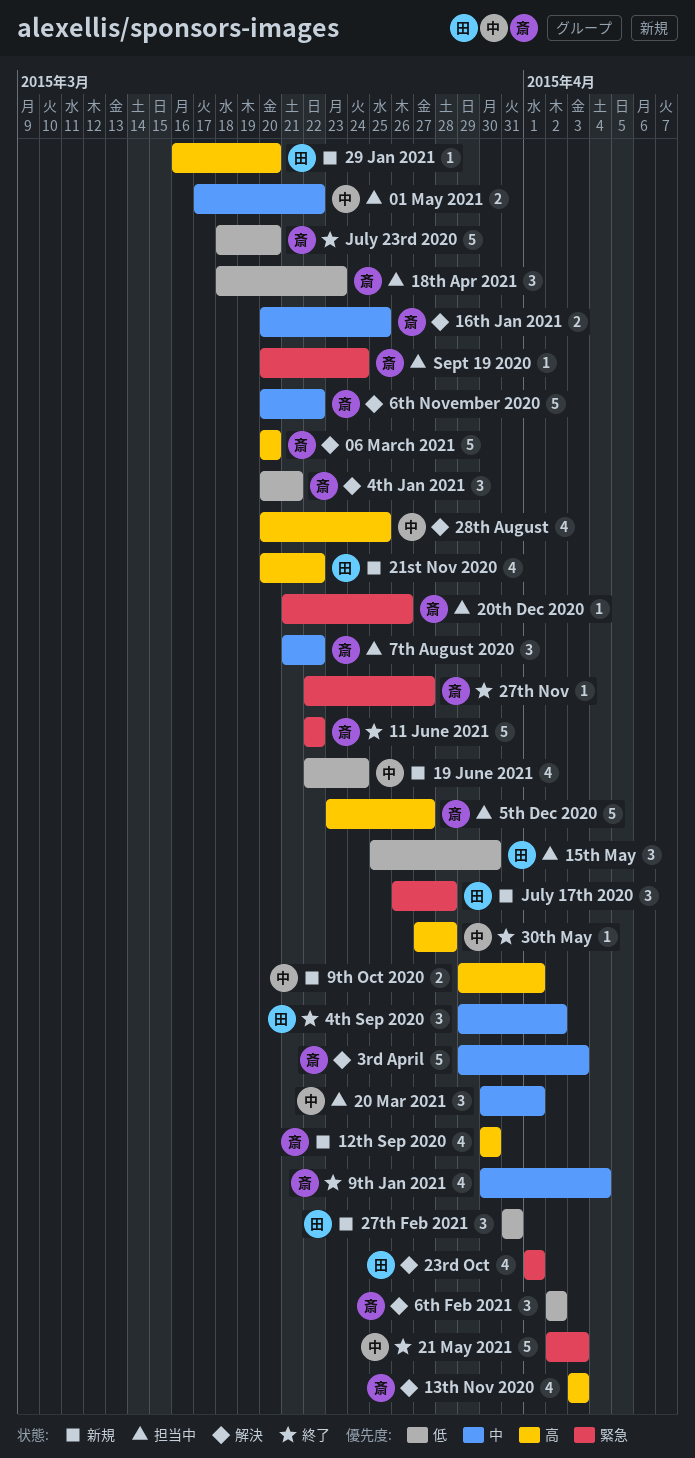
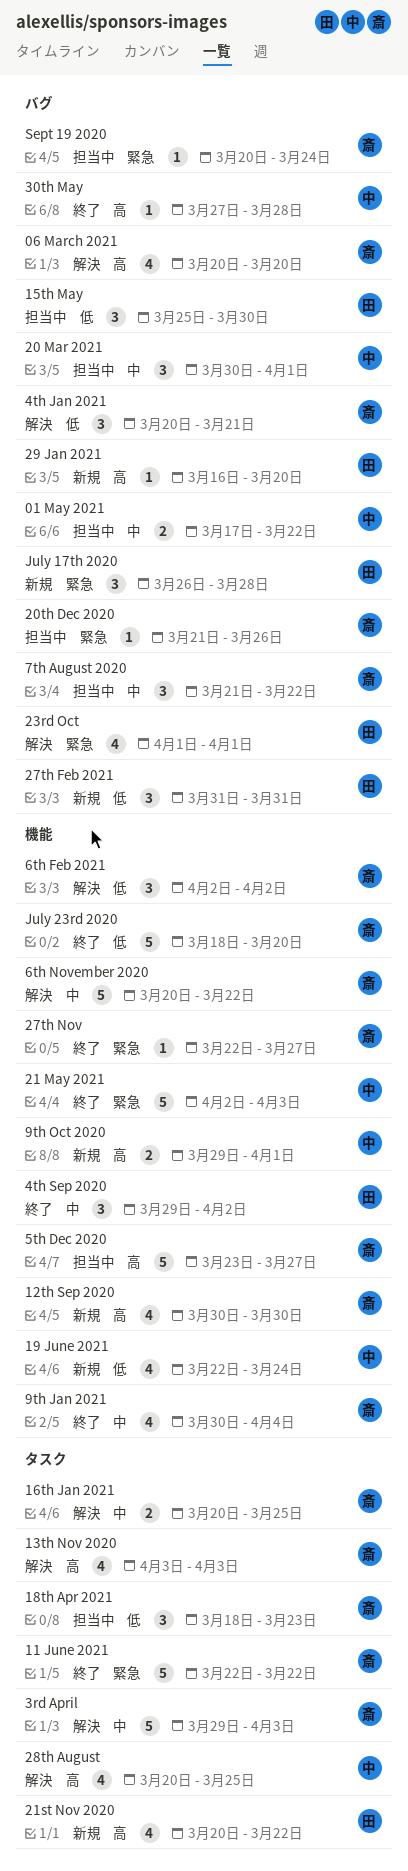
06 March 2021, estimate: 5 -> 4

